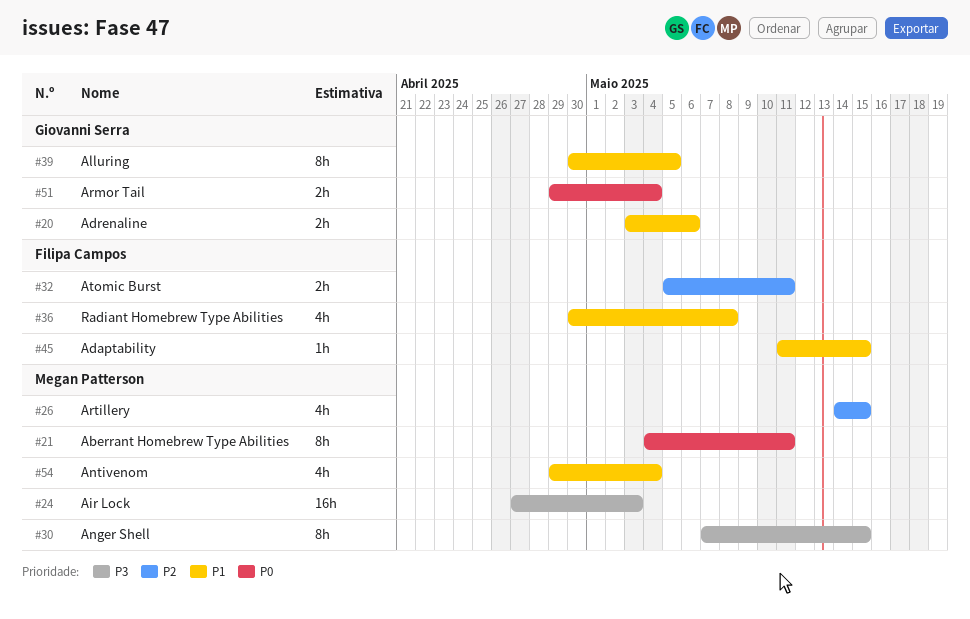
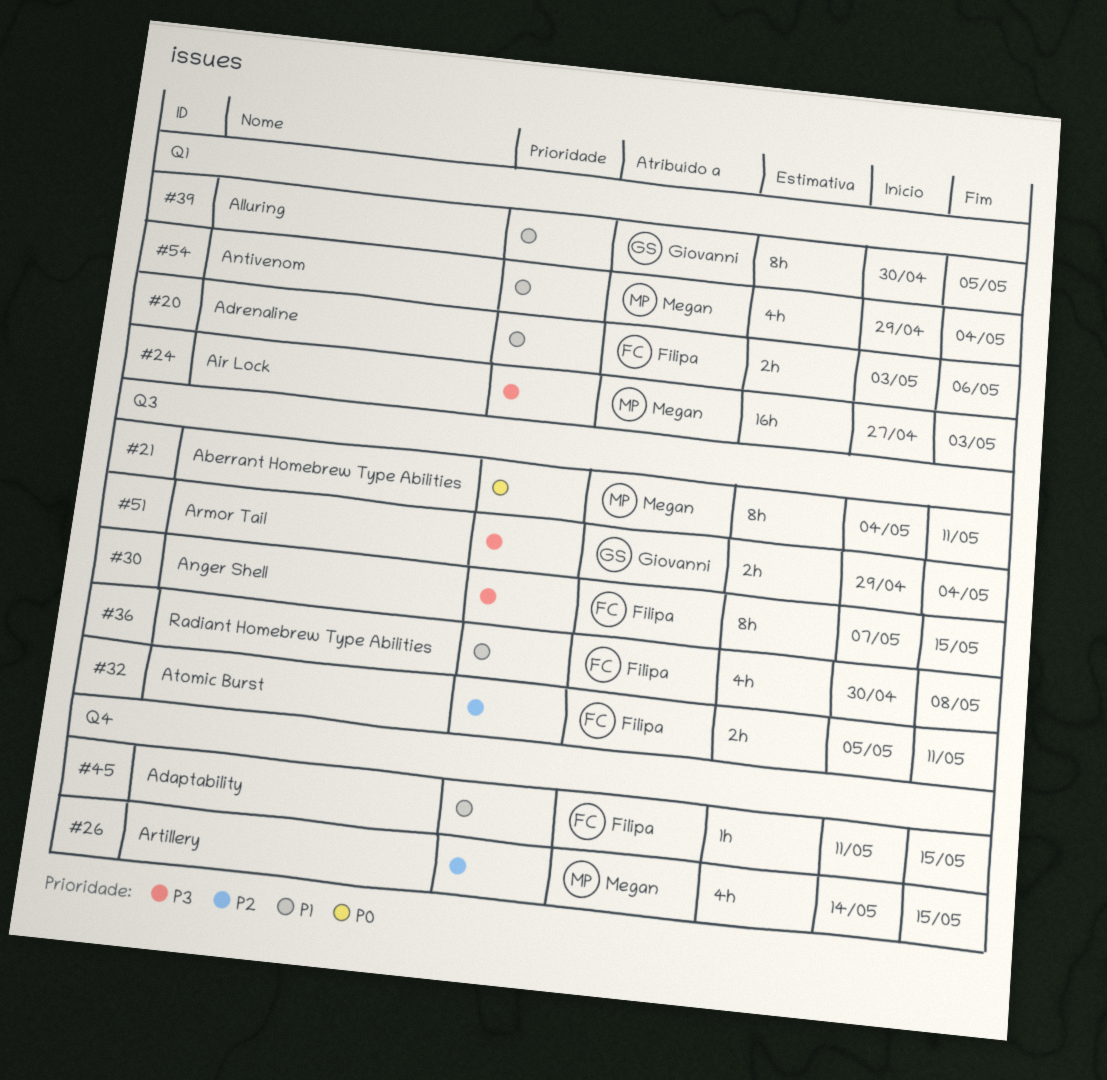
#20, owner: Giovanni Serra -> Filipa Campos
#30, owner: Megan Patterson -> Filipa Campos
#51, priority: P0 -> P3

